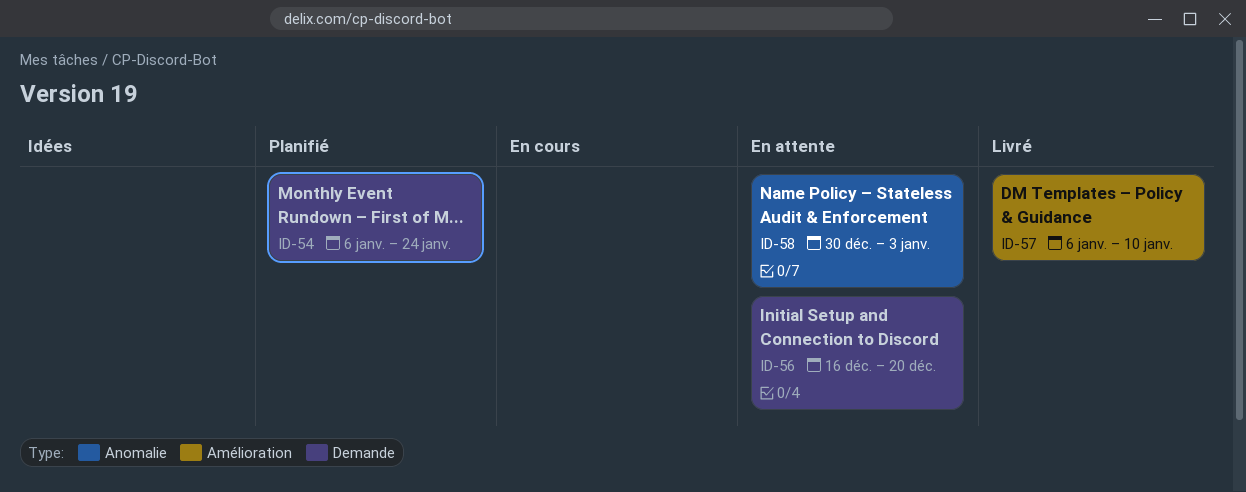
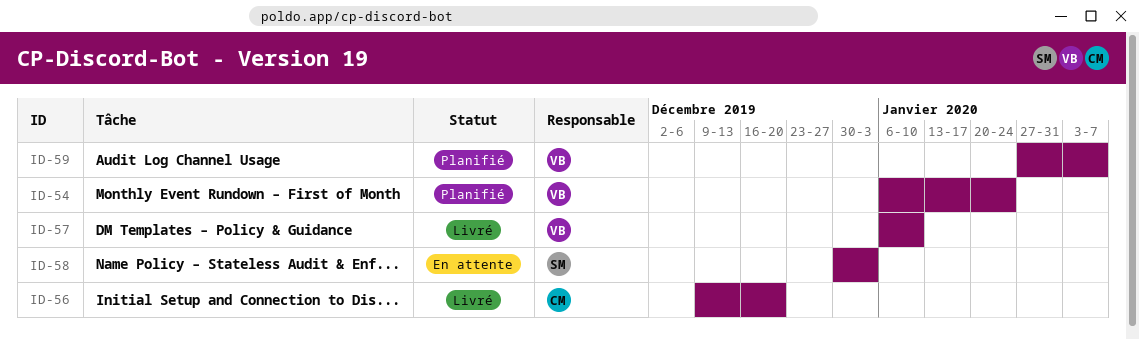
ID-56, status: En attente -> Livré
ID-56, start: Dec 16 -> Dec 9
ID-59: none -> present

